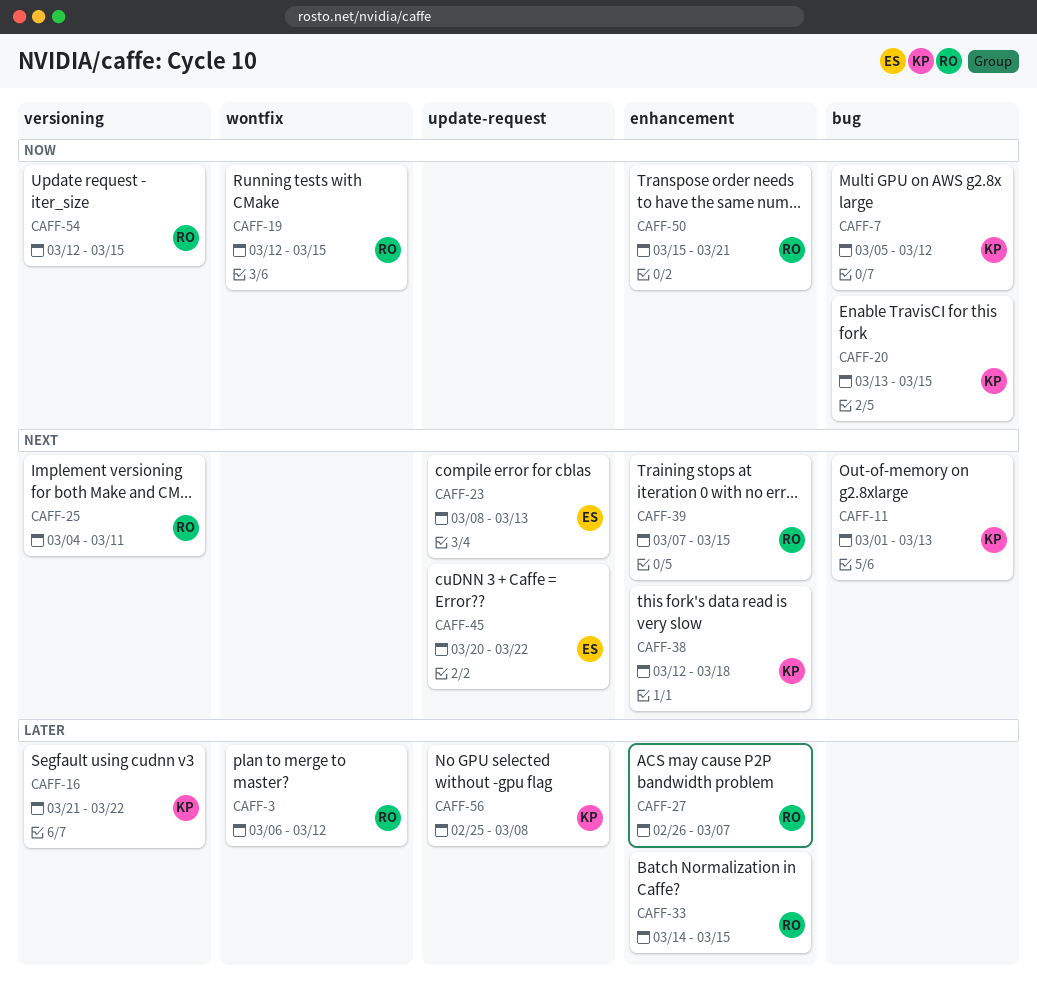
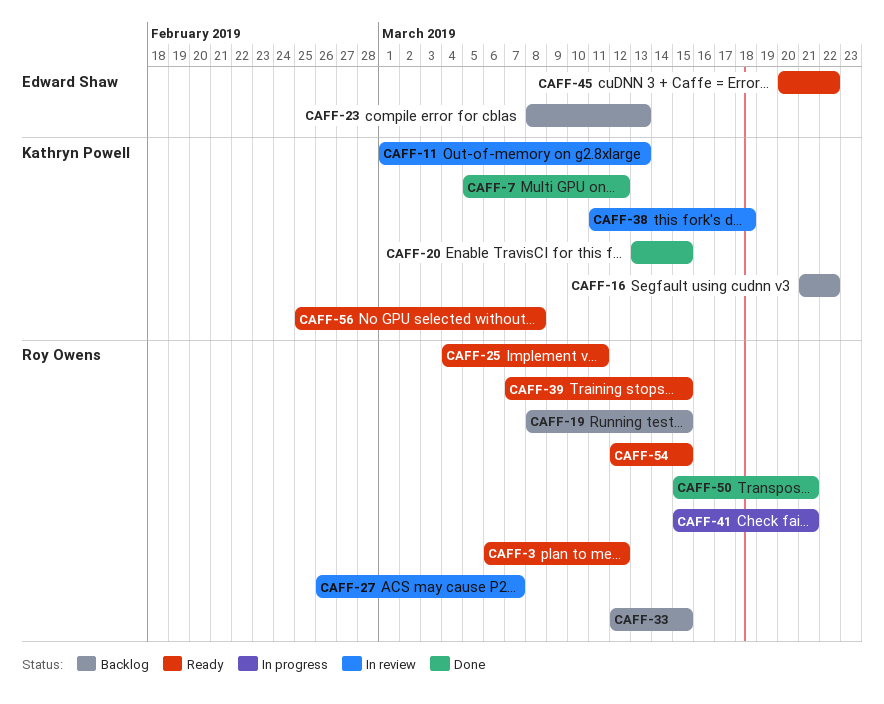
CAFF-19, start: Mar 12 -> Mar 8
CAFF-33, start: Mar 14 -> Mar 12
CAFF-38, start: Mar 12 -> Mar 11
CAFF-41: none -> present

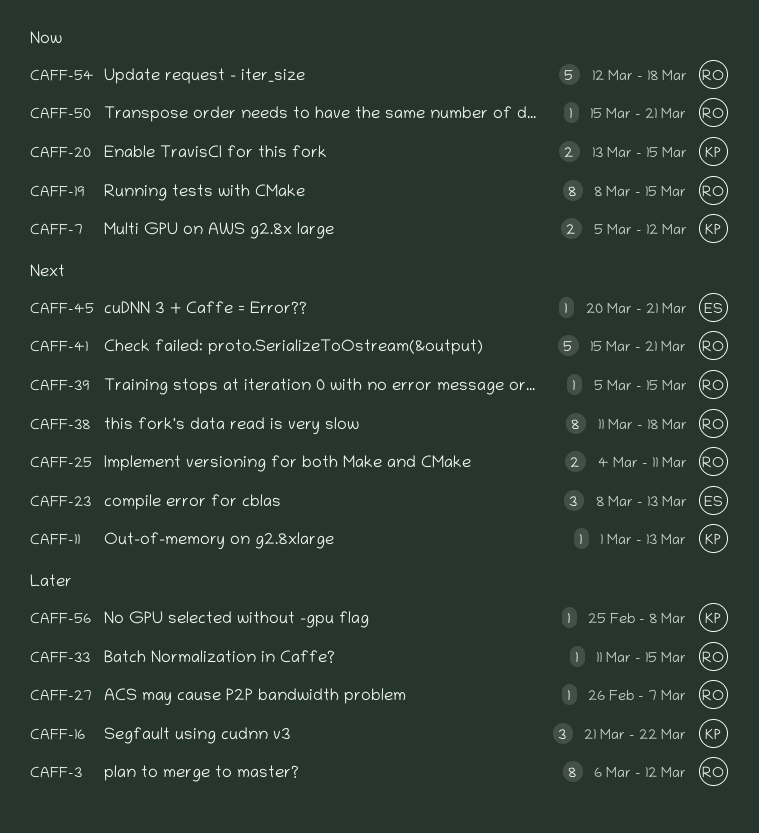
CAFF-33, start: Mar 12 -> Mar 11
CAFF-38, owner: Kathryn Powell -> Roy Owens
CAFF-39, start: Mar 7 -> Mar 5
CAFF-45, due: Mar 22 -> Mar 21
CAFF-54, due: Mar 15 -> Mar 18

